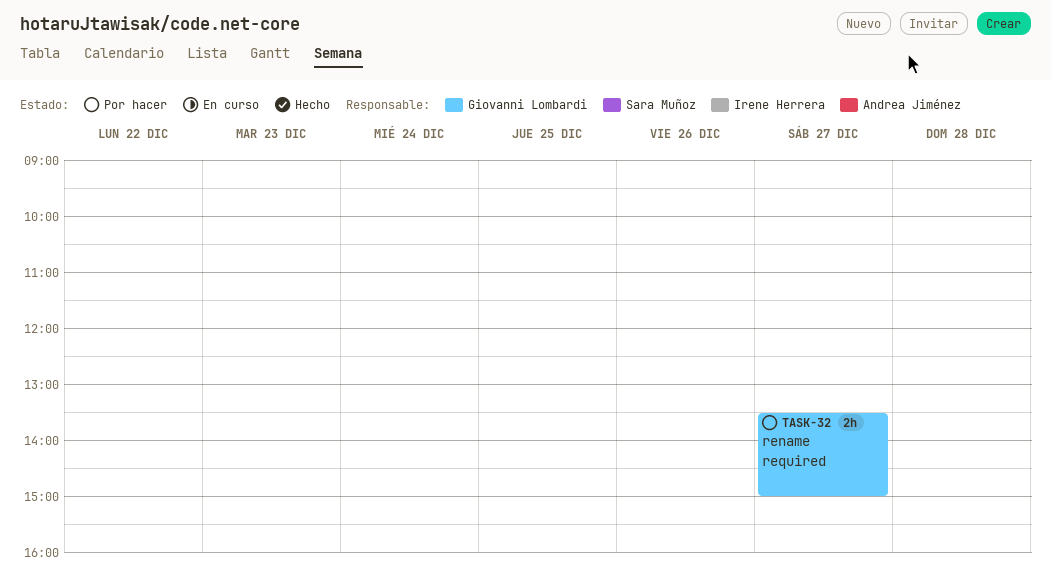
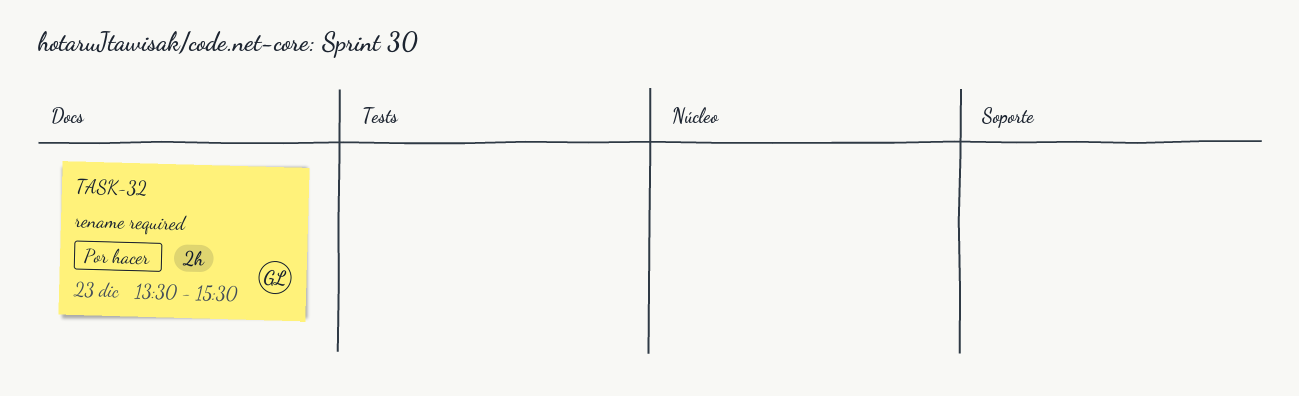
TASK-32, day: Dec 27 -> Dec 23
TASK-32, ends: 15:00 -> 15:30

